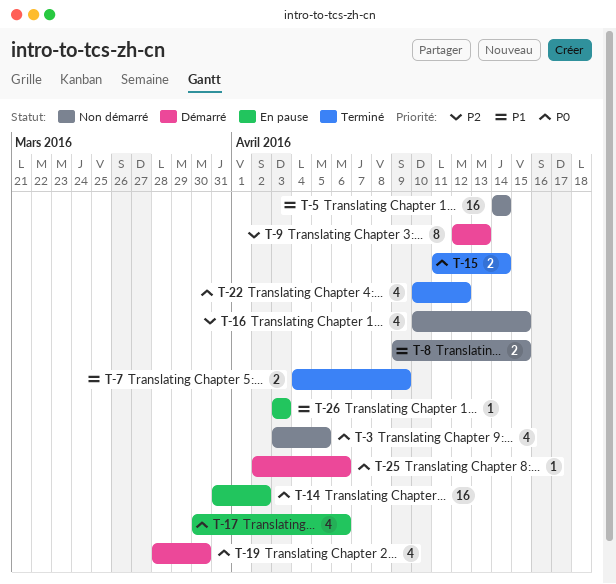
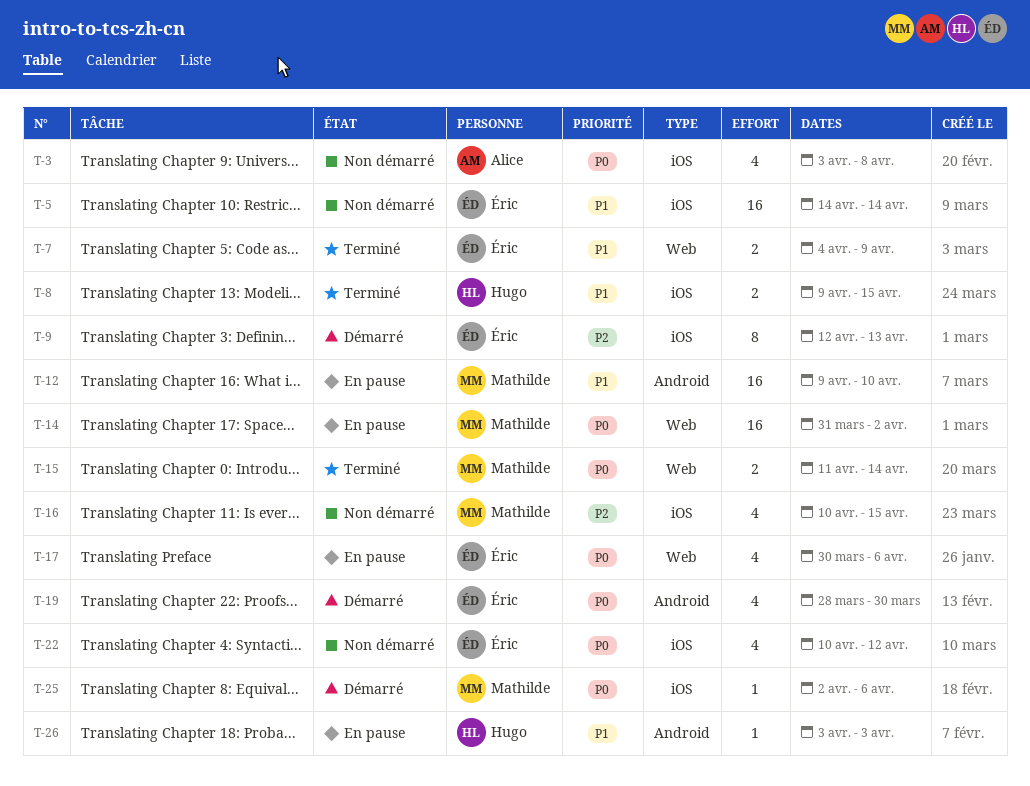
T-3, due: Apr 5 -> Apr 8
T-8, status: Non démarré -> Terminé
T-12: none -> present
T-22, status: Terminé -> Non démarré

